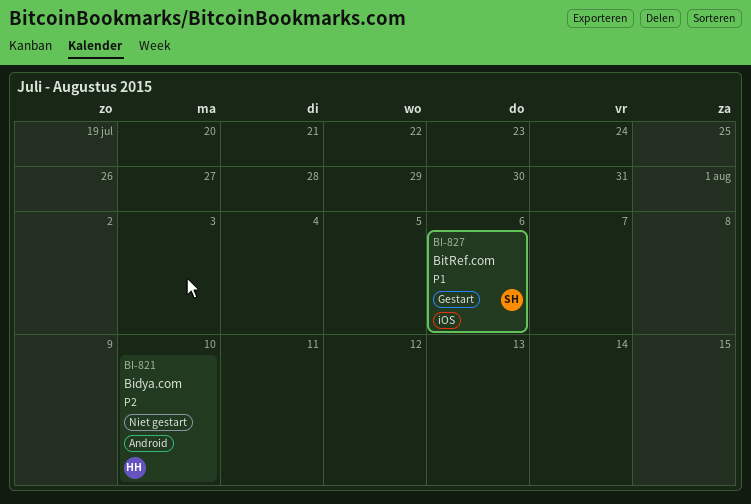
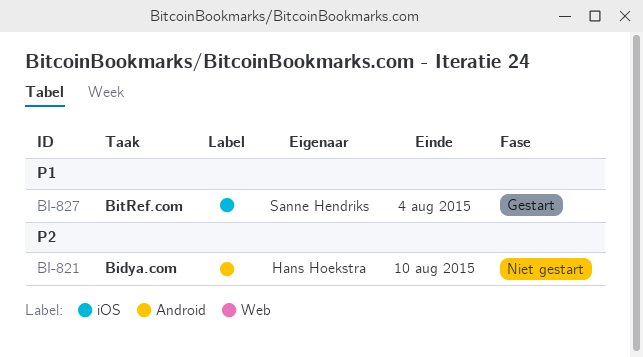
BI-827, due: Aug 6 -> Aug 4

